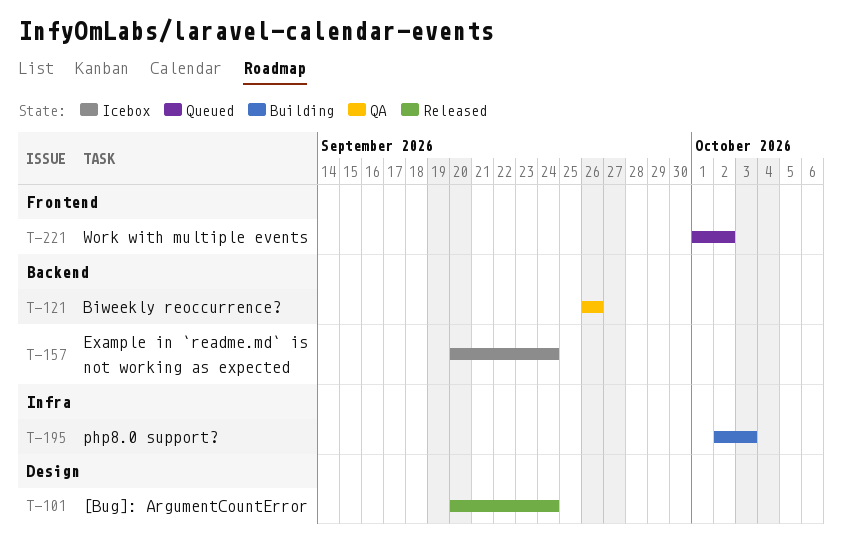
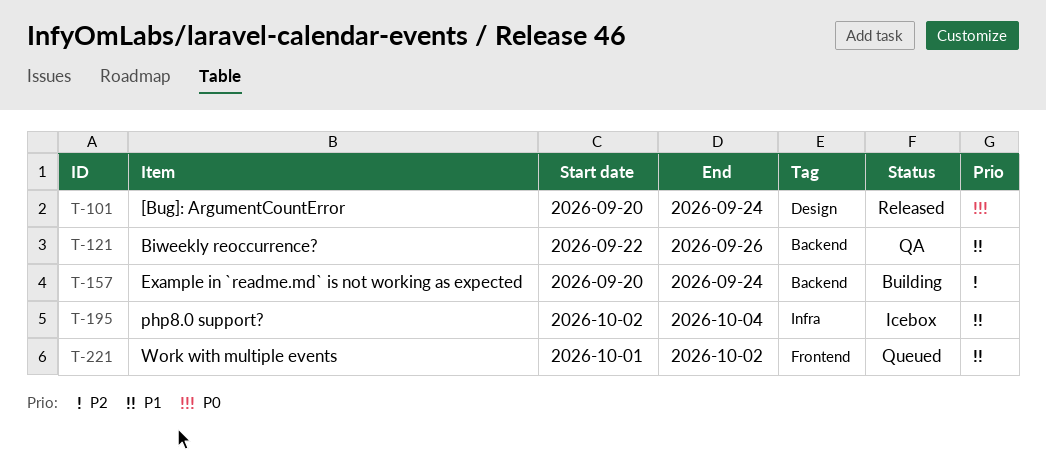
T-121, start: Sep 26 -> Sep 22
T-157, status: Icebox -> Building
T-195, status: Building -> Icebox
T-195, due: Oct 3 -> Oct 4

